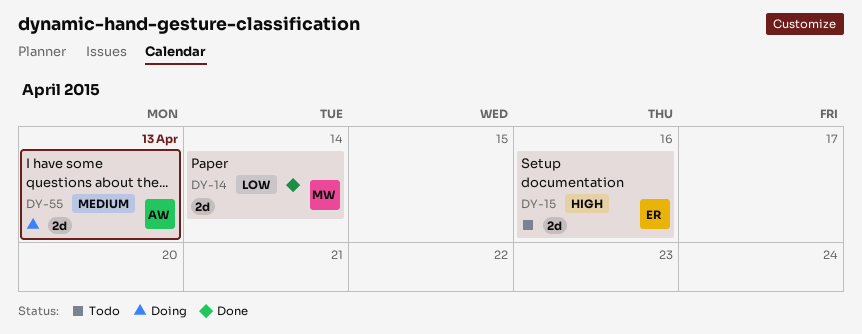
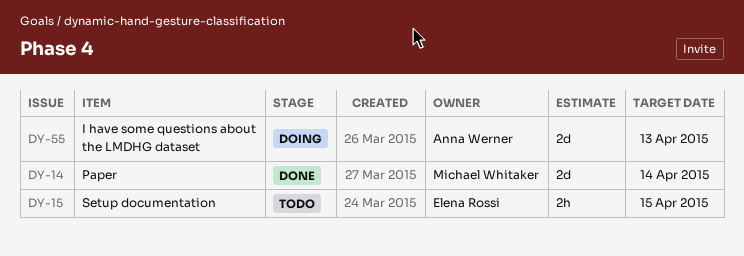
DY-15, estimate: 2d -> 2h
DY-15, due: Apr 16 -> Apr 15

